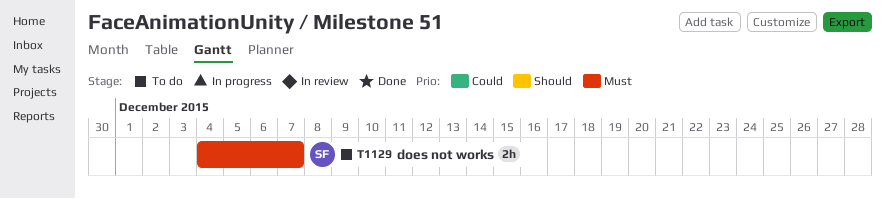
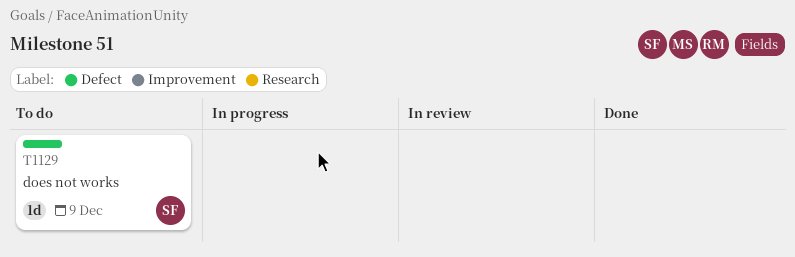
T1129, estimate: 2h -> 1d
T1129, due: Dec 7 -> Dec 9

